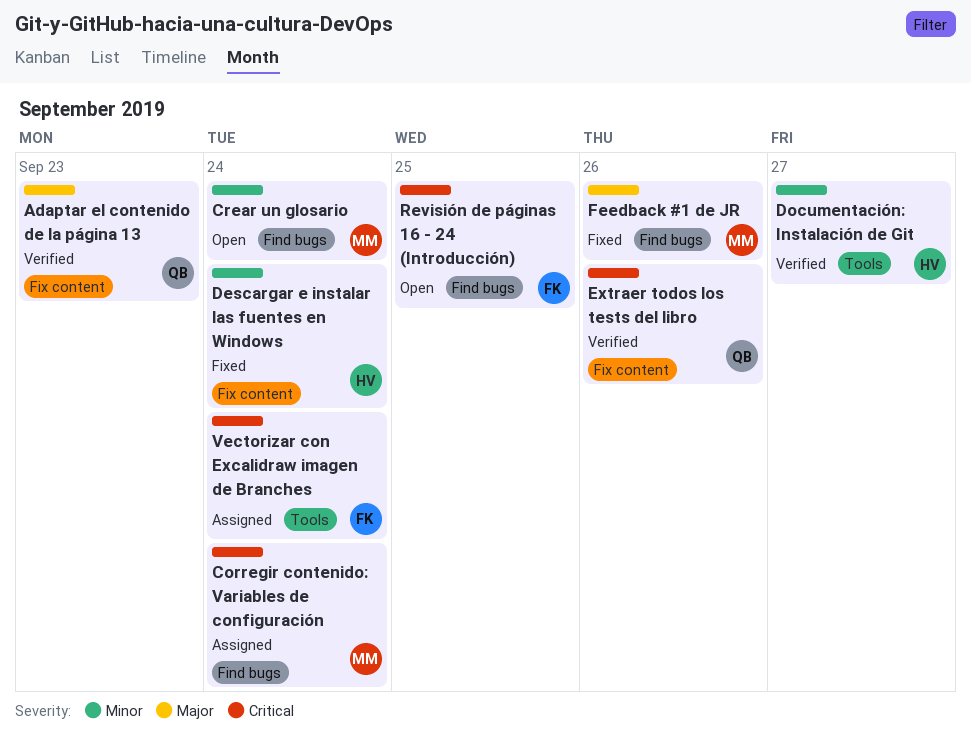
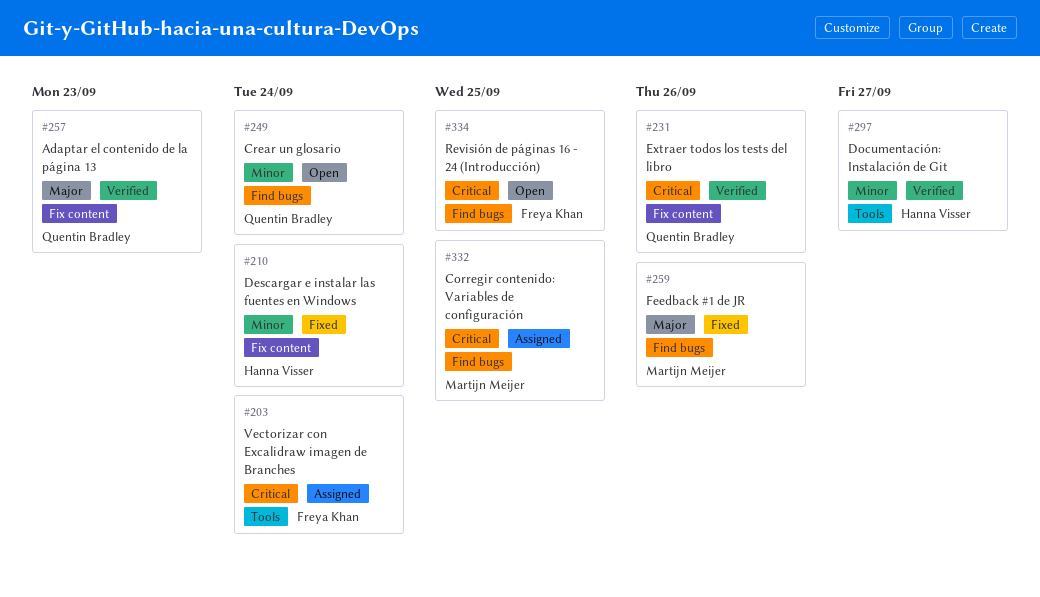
Corregir contenido: Variables de configuración, due: Sep 24 -> Sep 25
Crear un glosario, owner: Martijn Meijer -> Quentin Bradley

